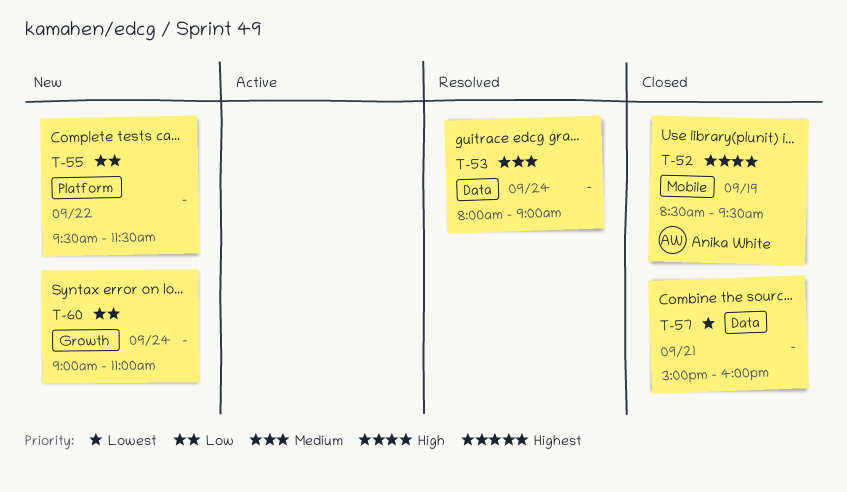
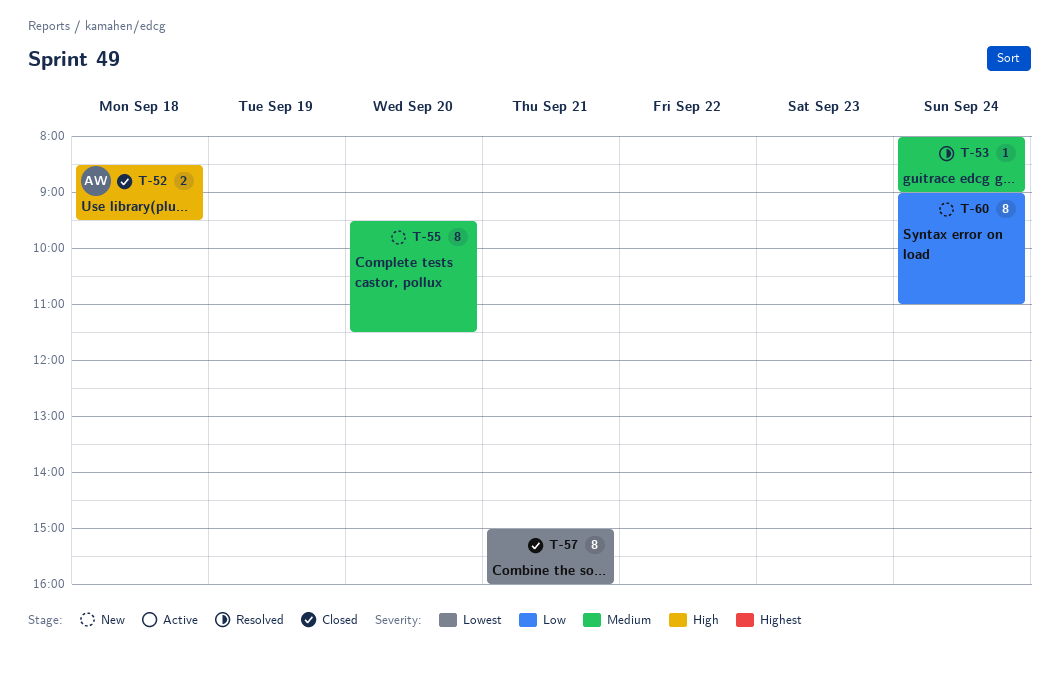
T-52, day: Sep 19 -> Sep 18
T-55, priority: Low -> Medium
T-55, day: Sep 22 -> Sep 20

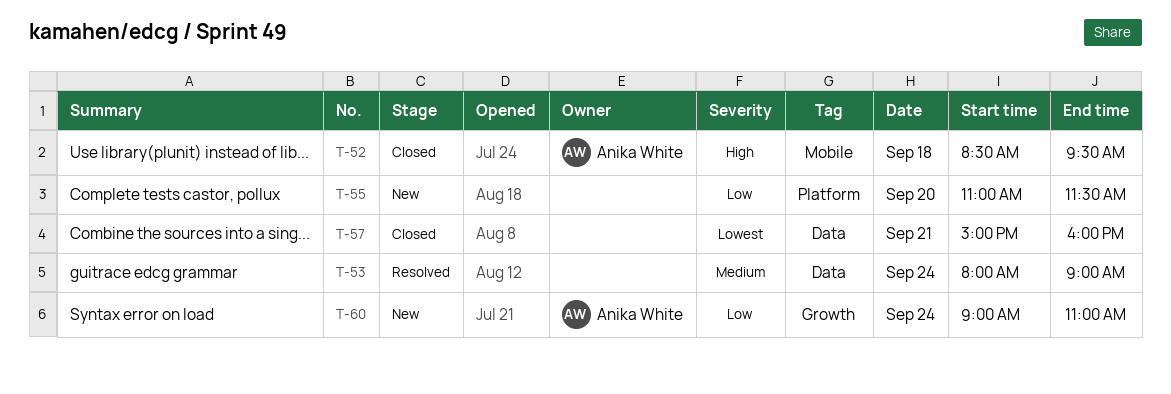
T-55, priority: Medium -> Low
T-55, begins: 09:30 -> 11:00
T-60, owner: none -> Anika White

